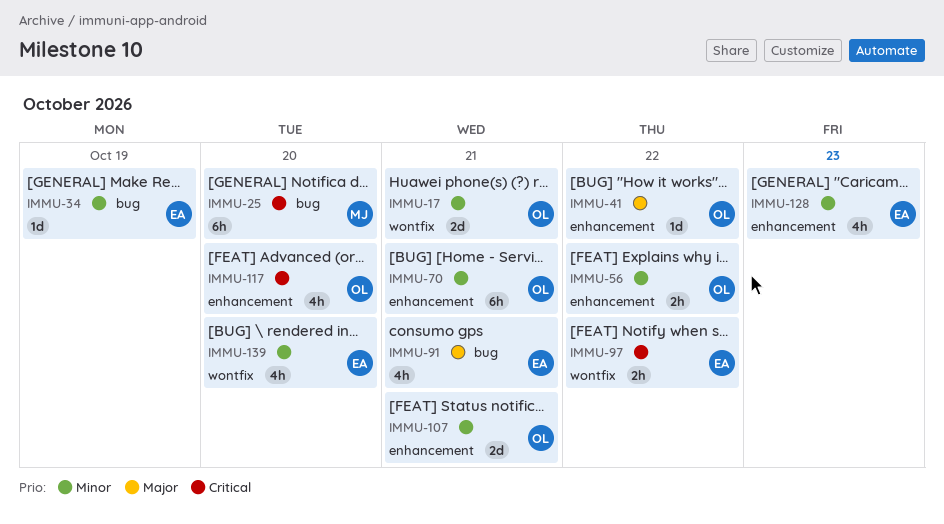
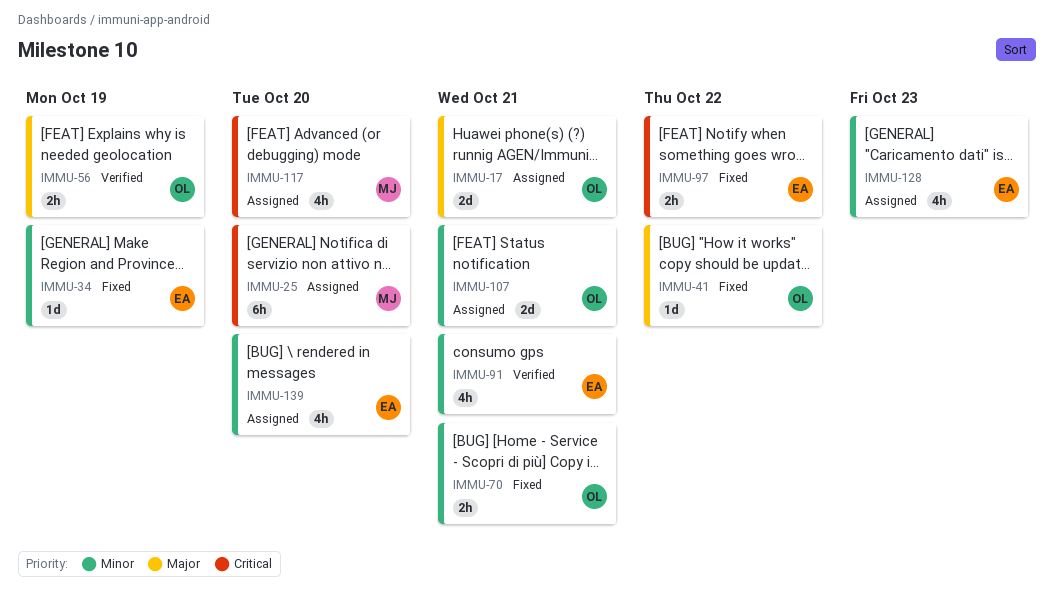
IMMU-17, priority: Minor -> Major
IMMU-56, priority: Minor -> Major
IMMU-56, due: Oct 22 -> Oct 19
IMMU-70, estimate: 6h -> 2h
IMMU-91, priority: Major -> Minor
IMMU-117, owner: OL -> MJ

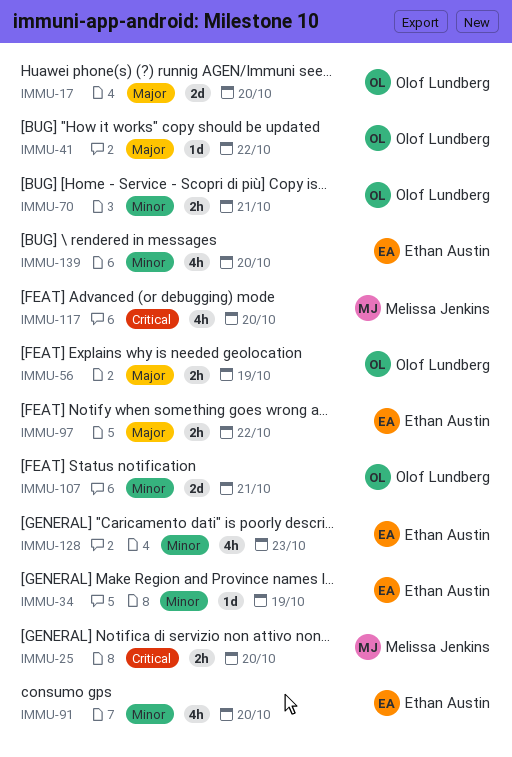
IMMU-17, due: Oct 21 -> Oct 20
IMMU-25, estimate: 6h -> 2h
IMMU-91, due: Oct 21 -> Oct 20
IMMU-97, priority: Critical -> Major

